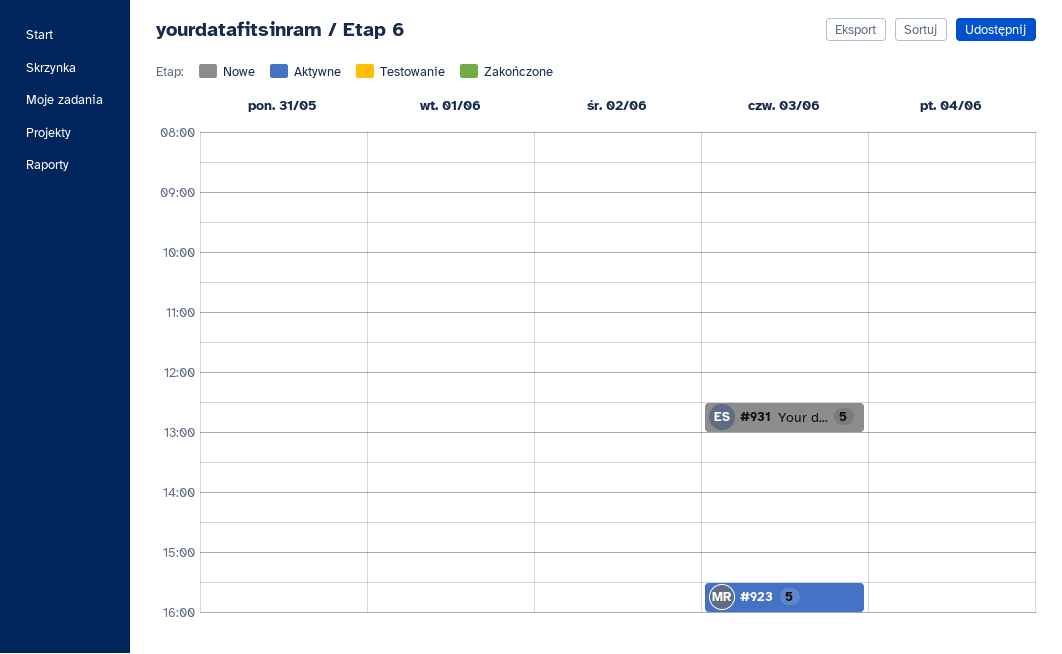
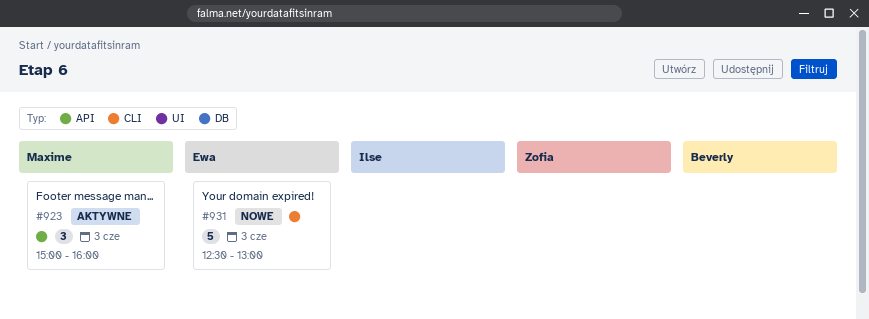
#923, estimate: 5 -> 3
#923, begins: 15:30 -> 15:00

